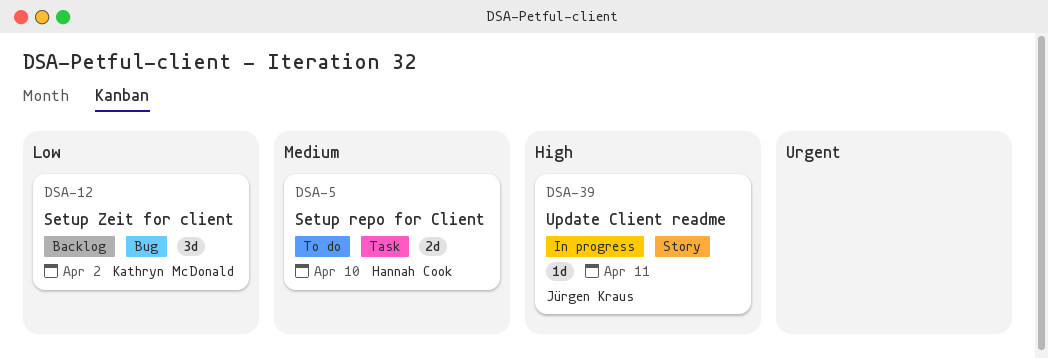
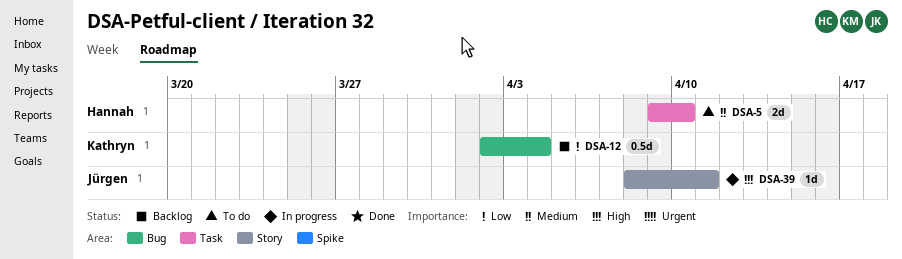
DSA-12, estimate: 3d -> 0.5d
DSA-12, due: Apr 2 -> Apr 4

